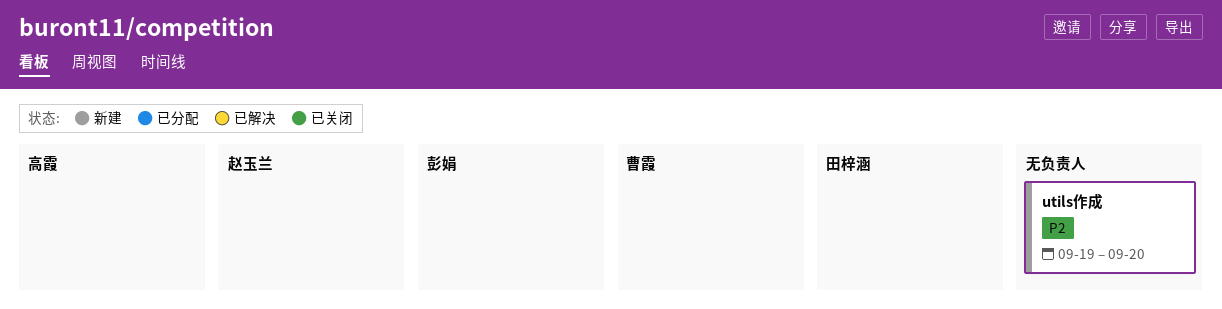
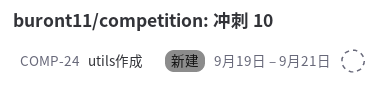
utils作成, due: Sep 20 -> Sep 21

